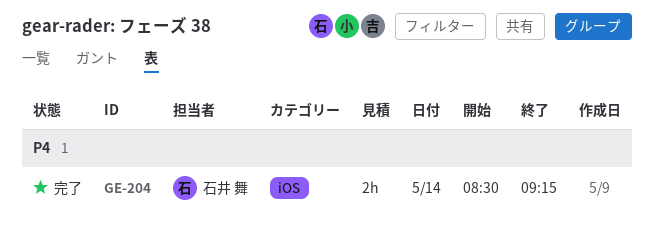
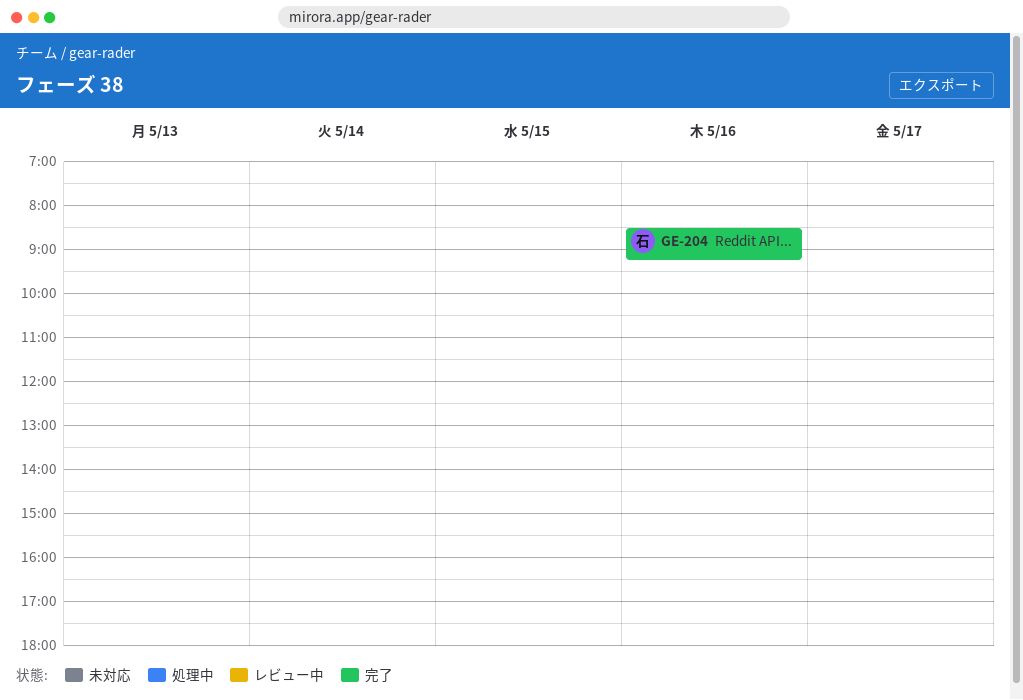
GE-204, day: May 14 -> May 16

